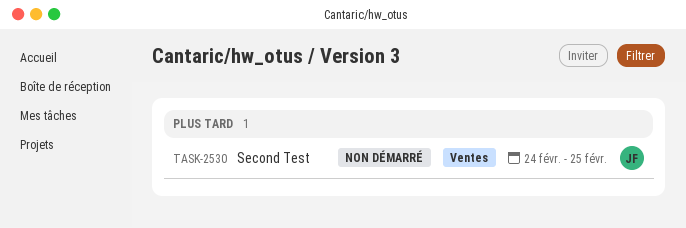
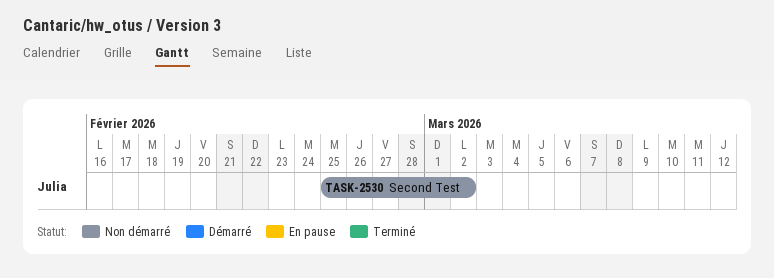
TASK-2530, start: Feb 24 -> Feb 25
TASK-2530, due: Feb 25 -> Mar 2

